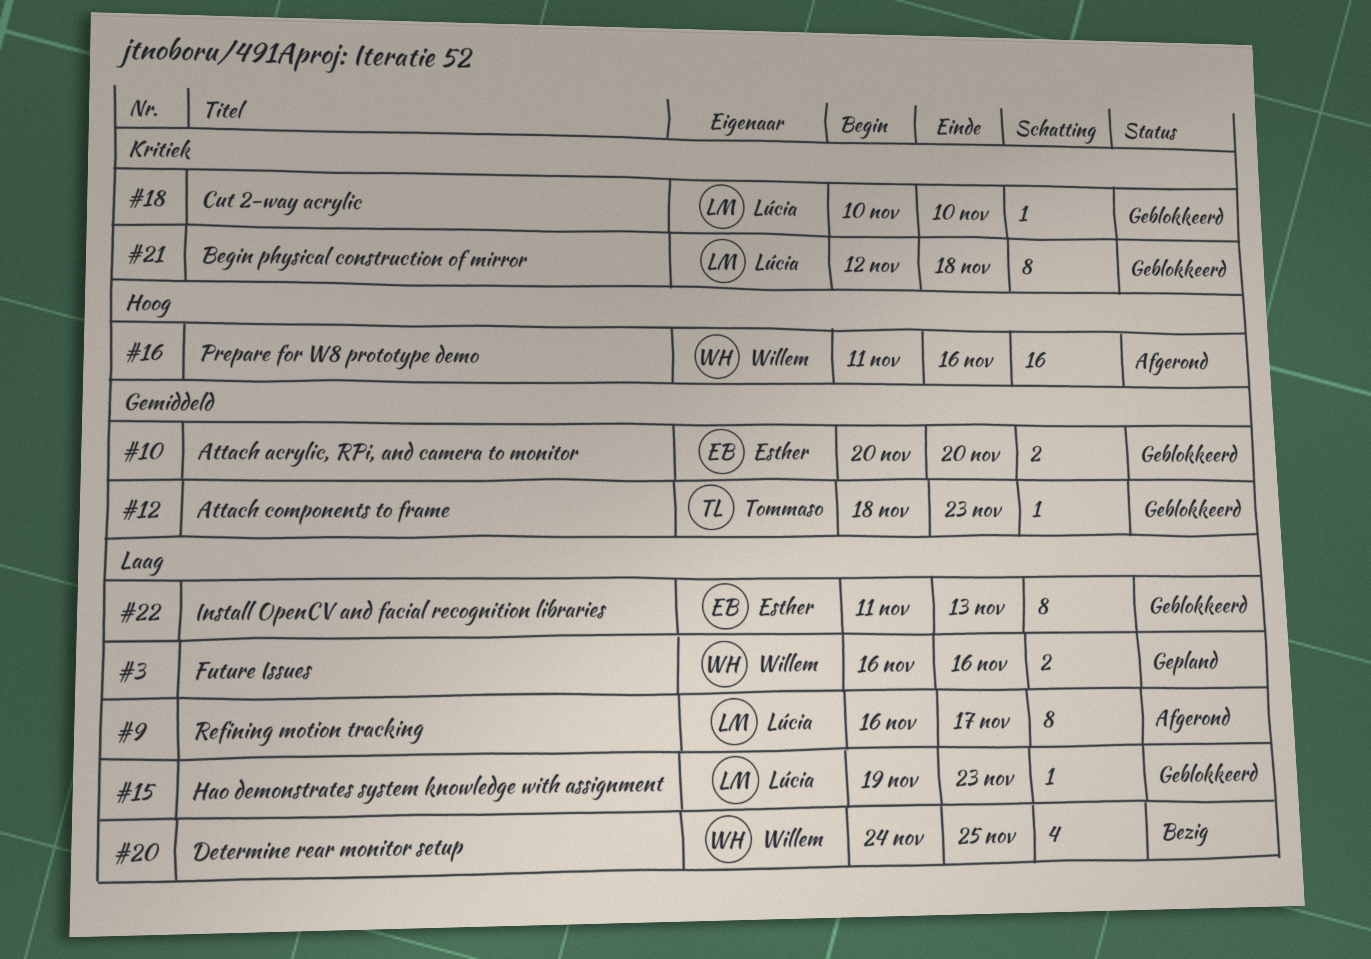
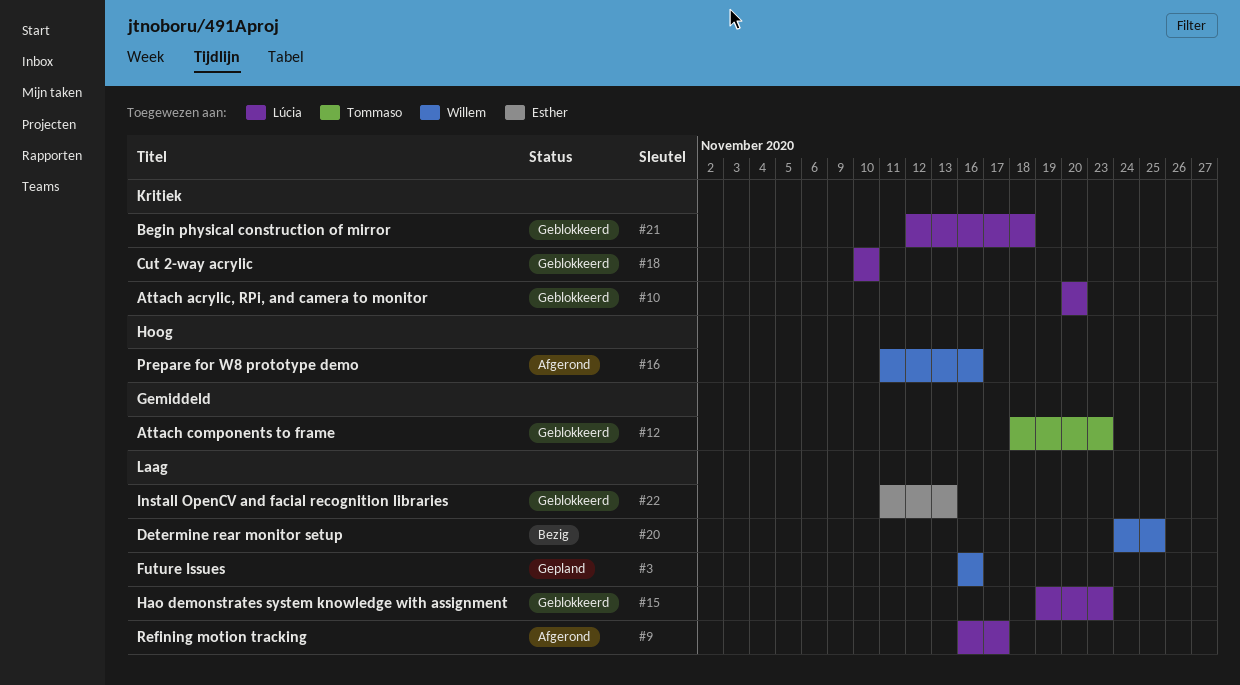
#10, owner: Esther -> Lúcia
#10, priority: Gemiddeld -> Kritiek

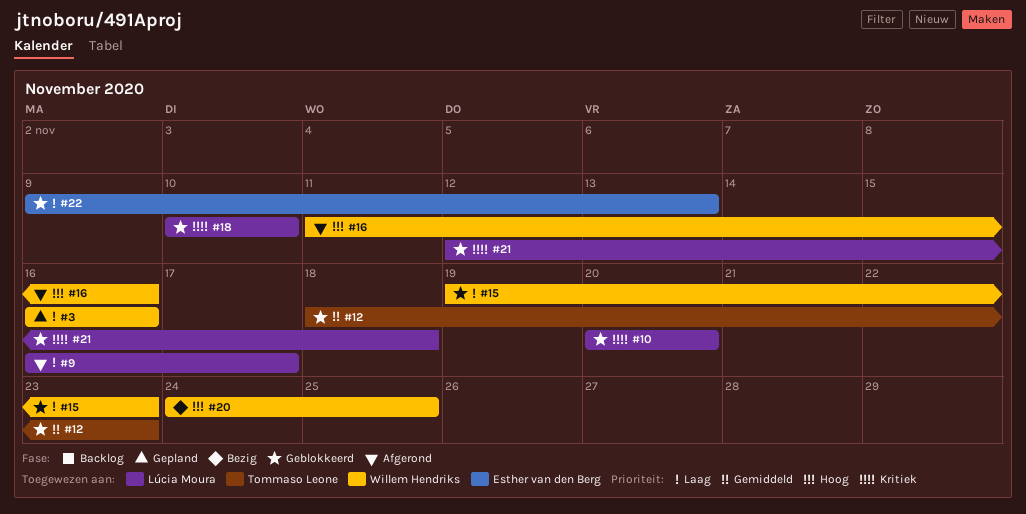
#15, owner: Lúcia Moura -> Willem Hendriks
#20, priority: Laag -> Hoog
#22, start: Nov 11 -> Nov 9

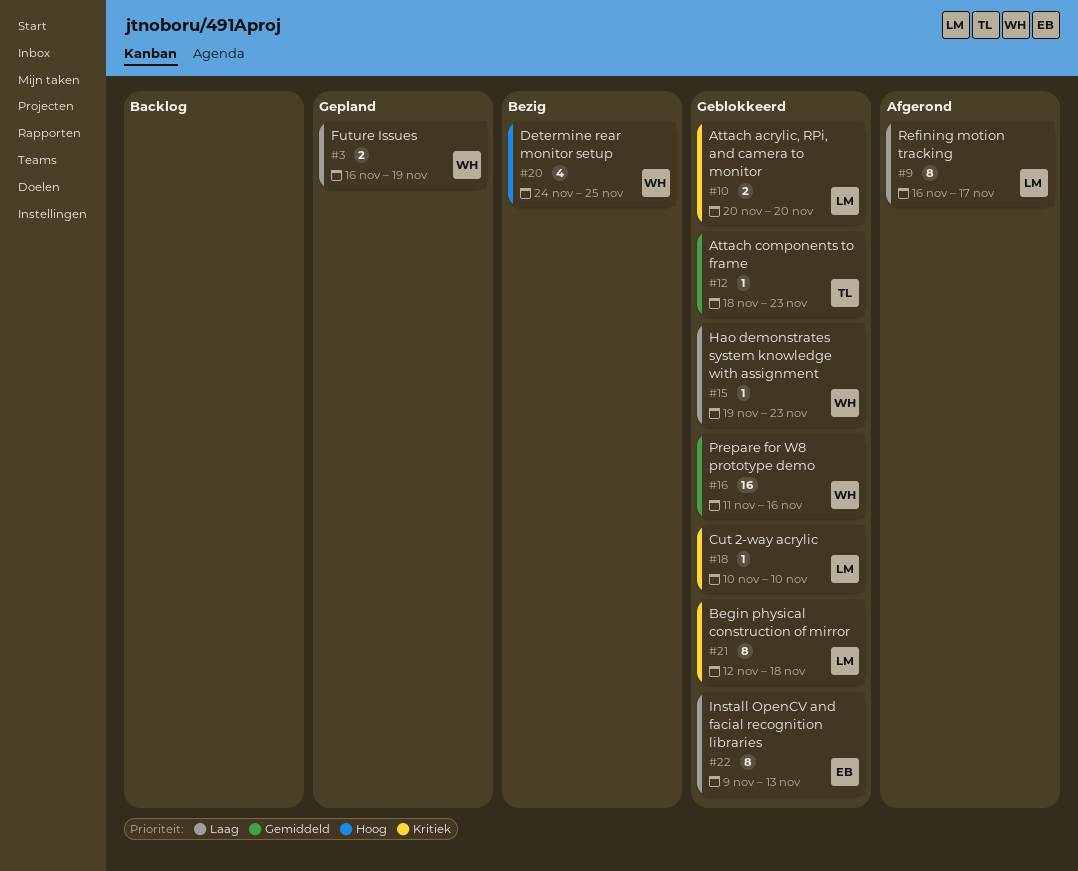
#3, due: Nov 16 -> Nov 19
#16, status: Afgerond -> Geblokkeerd
#16, priority: Hoog -> Gemiddeld

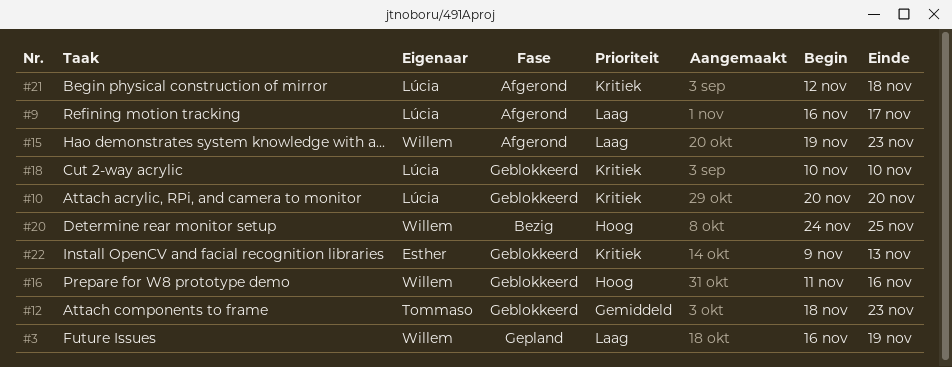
#15, status: Geblokkeerd -> Afgerond
#16, priority: Gemiddeld -> Hoog
#21, status: Geblokkeerd -> Afgerond
#22, priority: Laag -> Kritiek

